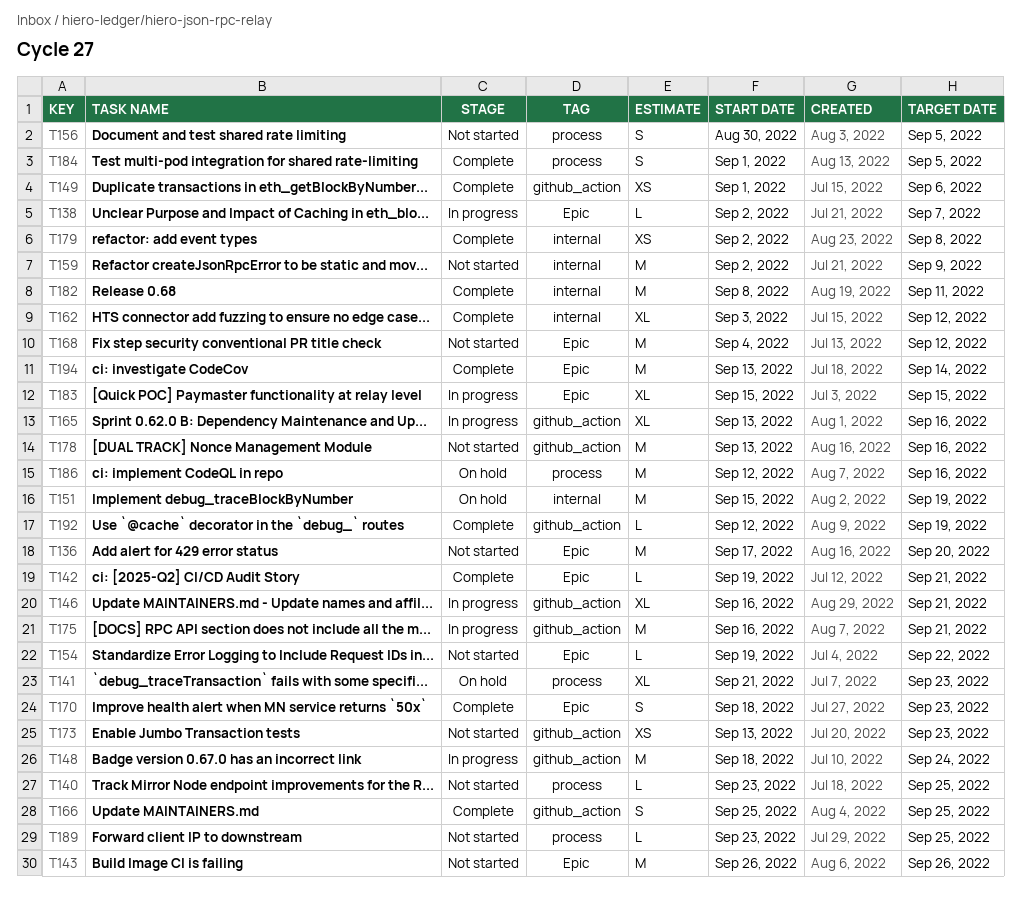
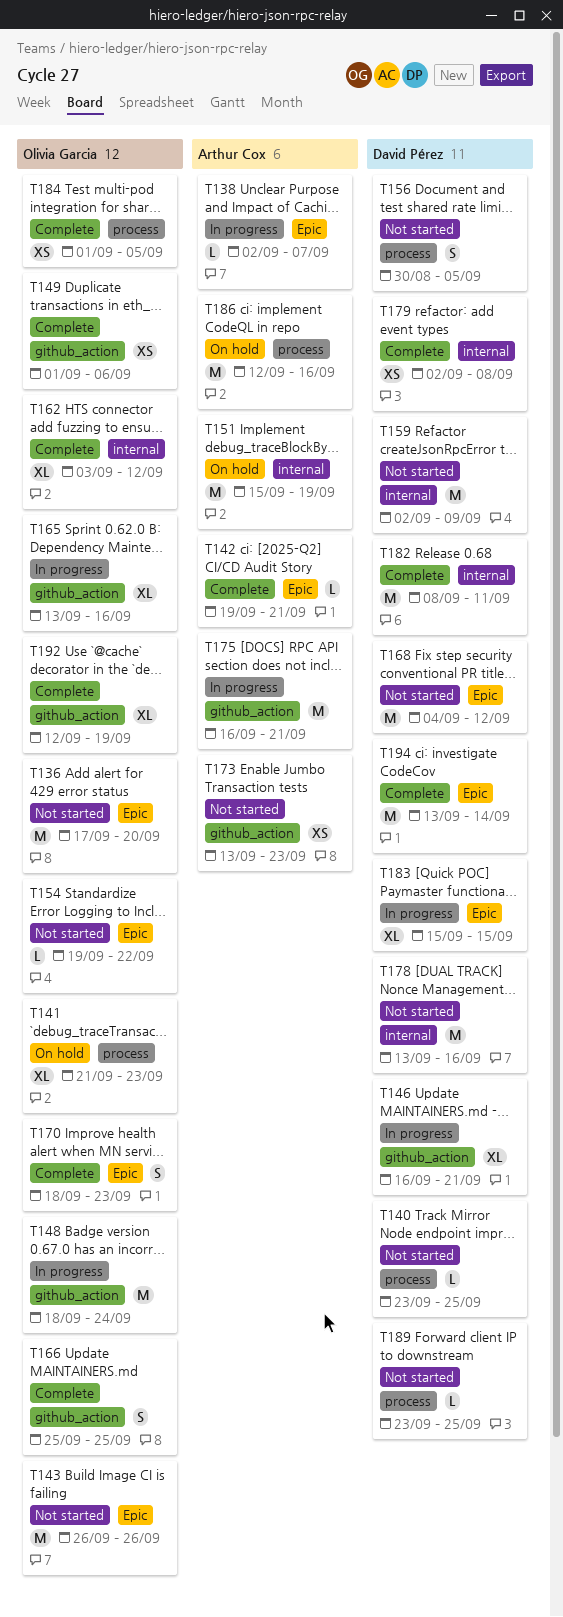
T178, label: github_action -> internal
T184, estimate: S -> XS
T192, estimate: L -> XL

